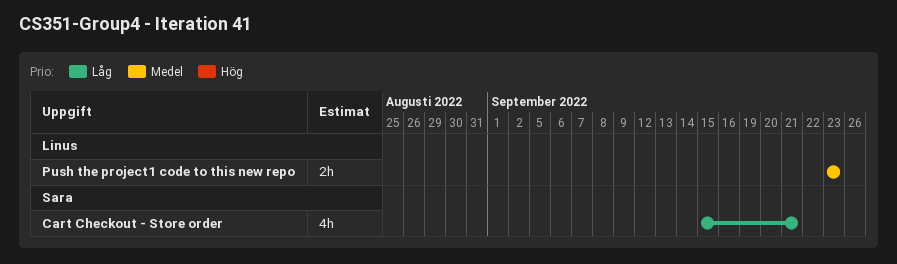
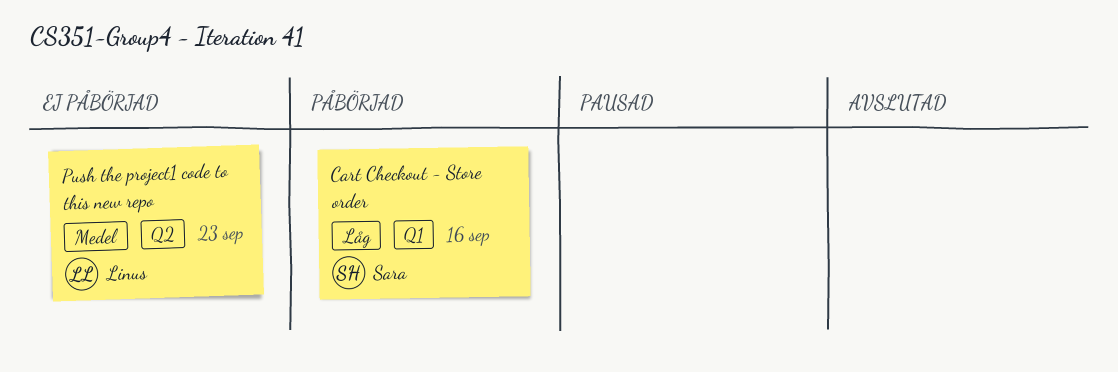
Cart Checkout - Store order, due: Sep 21 -> Sep 16

